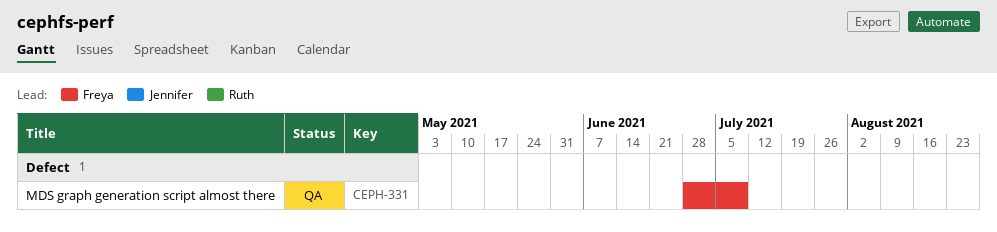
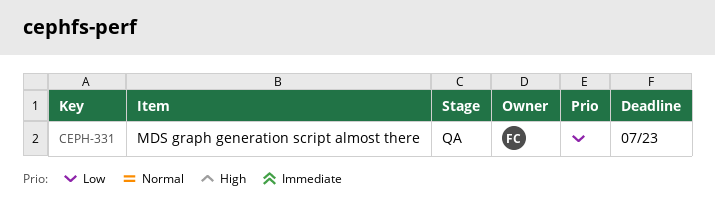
CEPH-331, due: Jul 9 -> Jul 23

